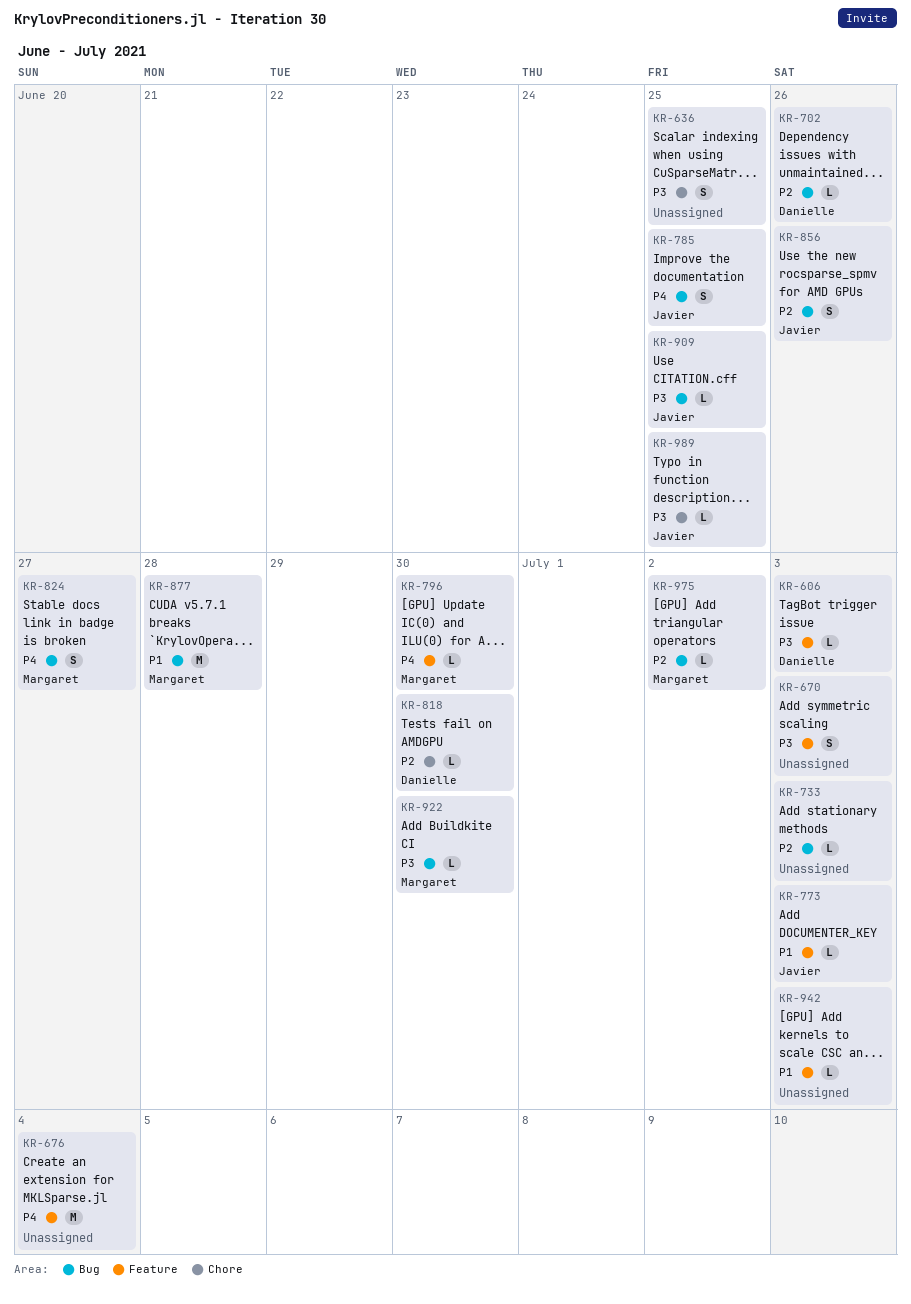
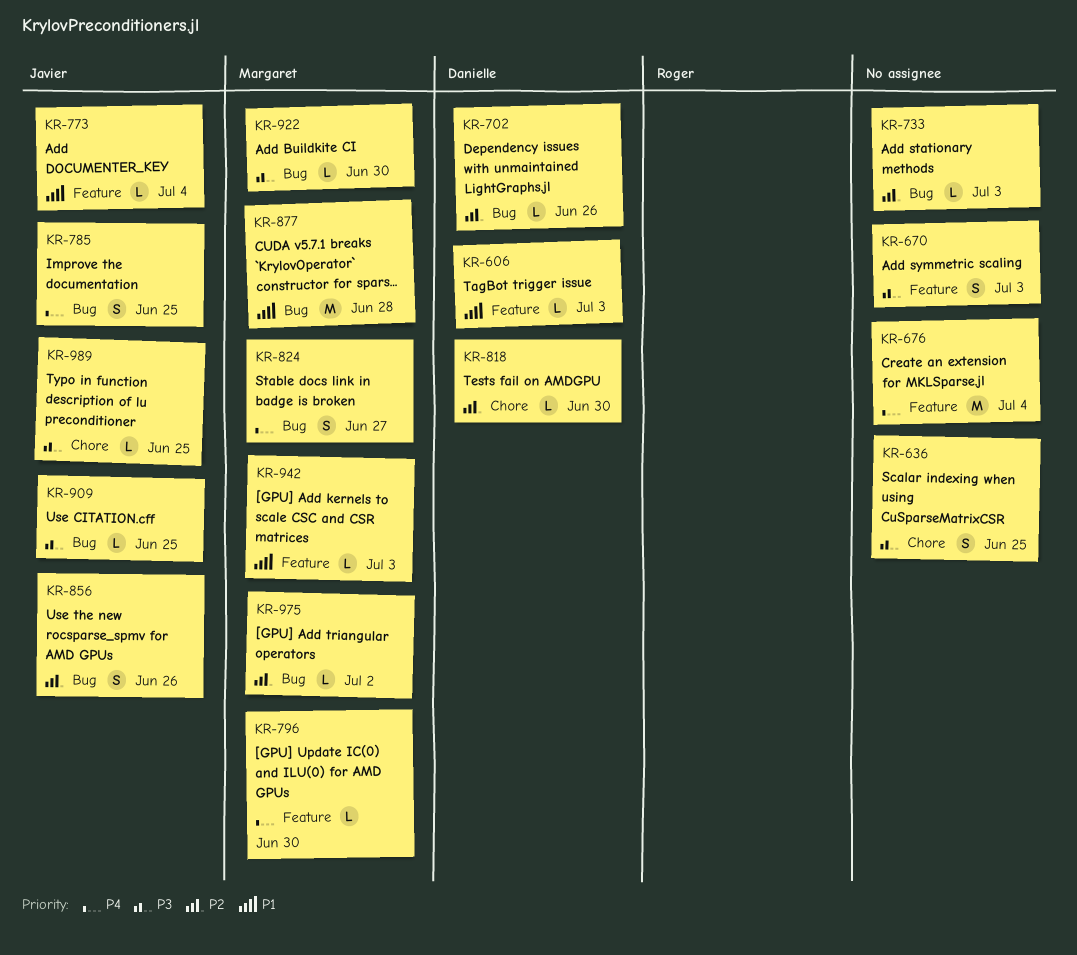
KR-606, priority: P3 -> P1
KR-773, due: Jul 3 -> Jul 4
KR-942, owner: none -> Margaret

